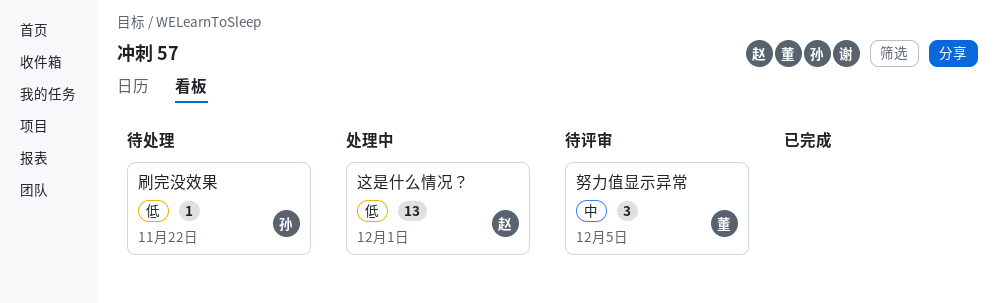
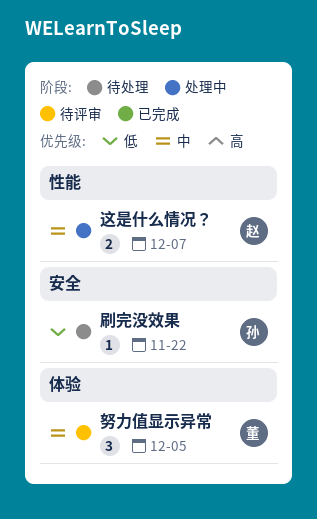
这是什么情况？, priority: 低 -> 中
这是什么情况？, estimate: 13 -> 2
这是什么情况？, due: Dec 1 -> Dec 7

